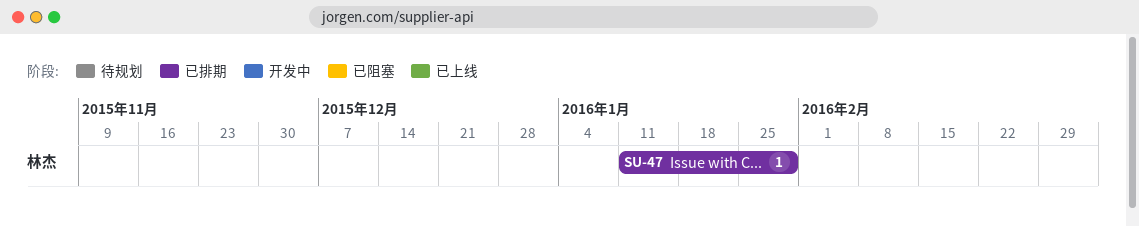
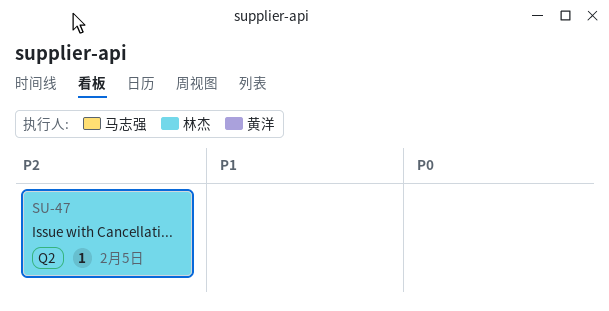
SU-47, due: Jan 29 -> Feb 5

